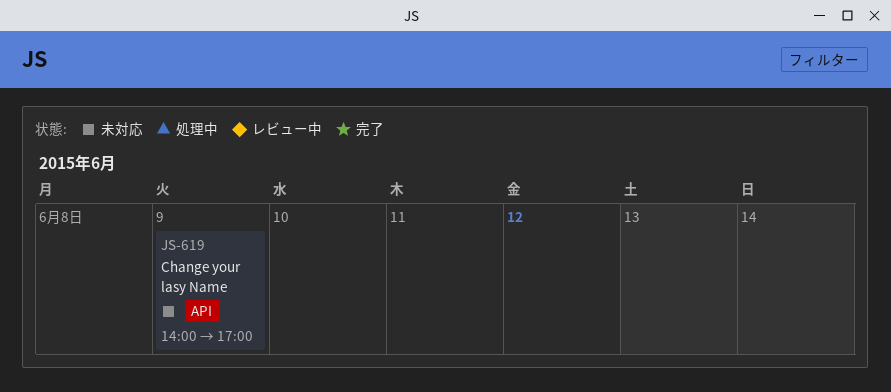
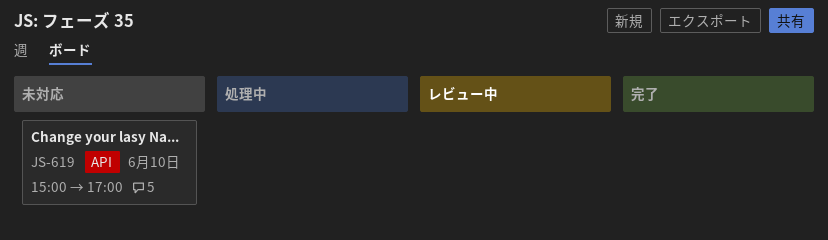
JS-619, day: Jun 9 -> Jun 10
JS-619, begins: 14:00 -> 15:00

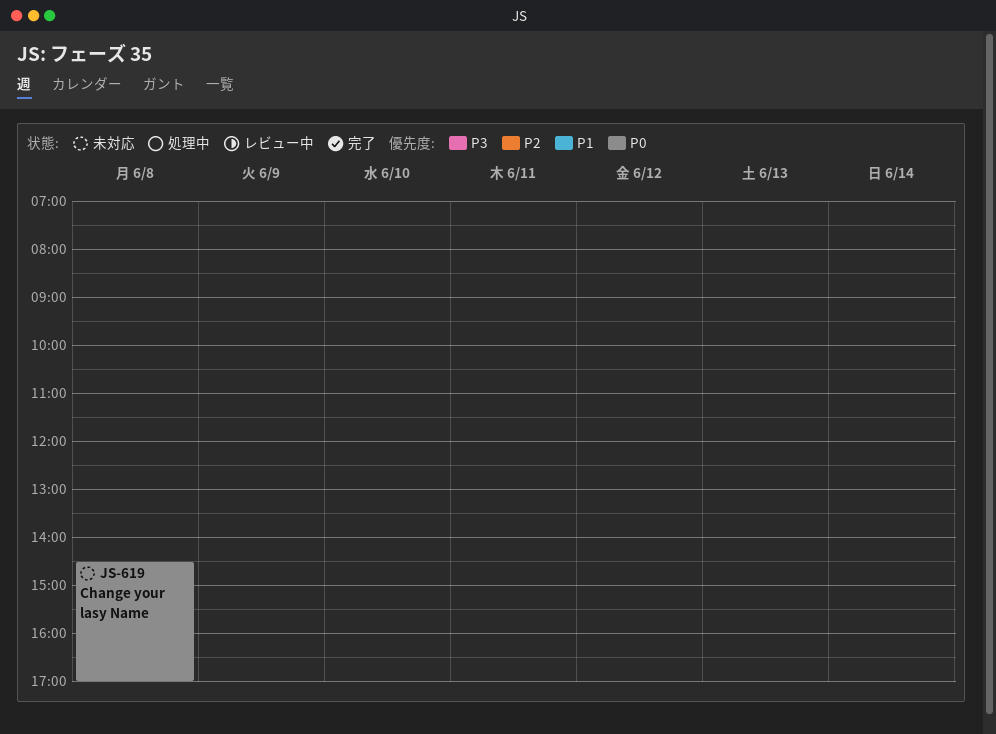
JS-619, day: Jun 10 -> Jun 8
JS-619, begins: 15:00 -> 14:30

